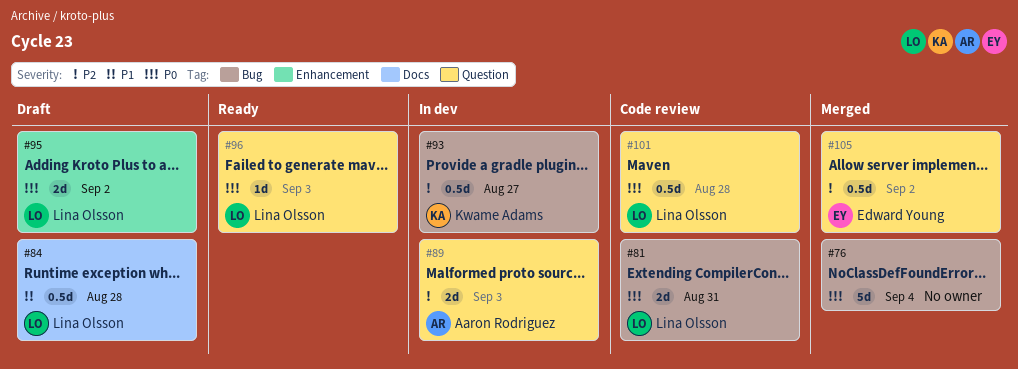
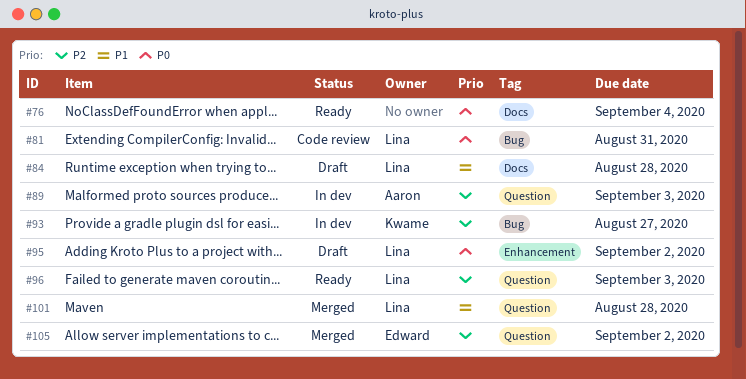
#76, status: Merged -> Ready
#76, label: Bug -> Docs
#96, priority: P0 -> P2
#101, status: Code review -> Merged
#101, priority: P0 -> P1

